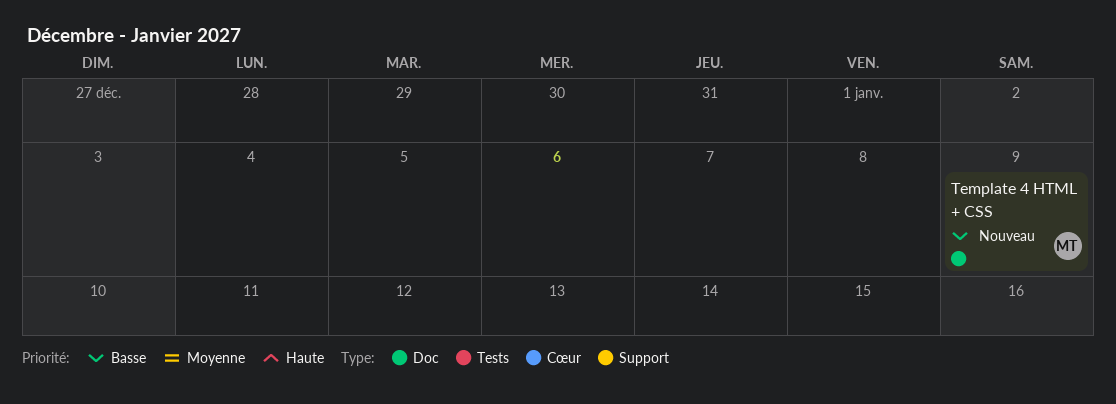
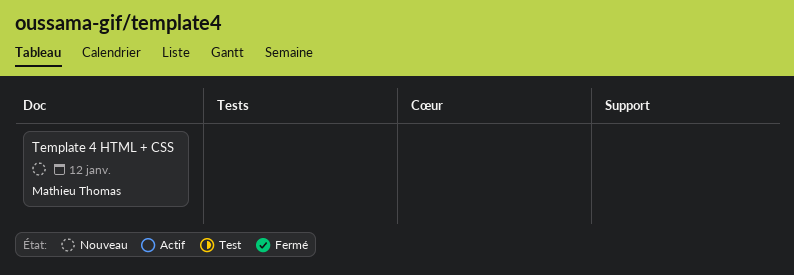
Template 4 HTML + CSS, due: Jan 9 -> Jan 12

